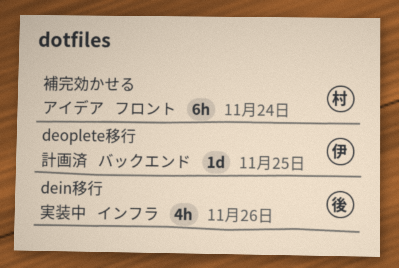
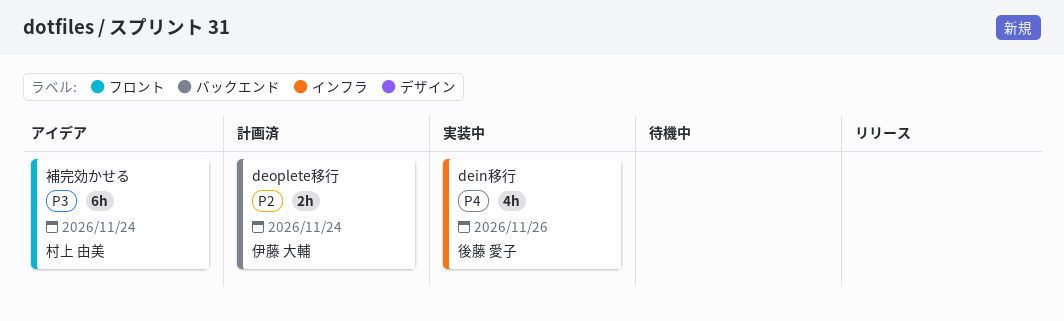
deoplete移行, estimate: 1d -> 2h
deoplete移行, due: Nov 25 -> Nov 24

